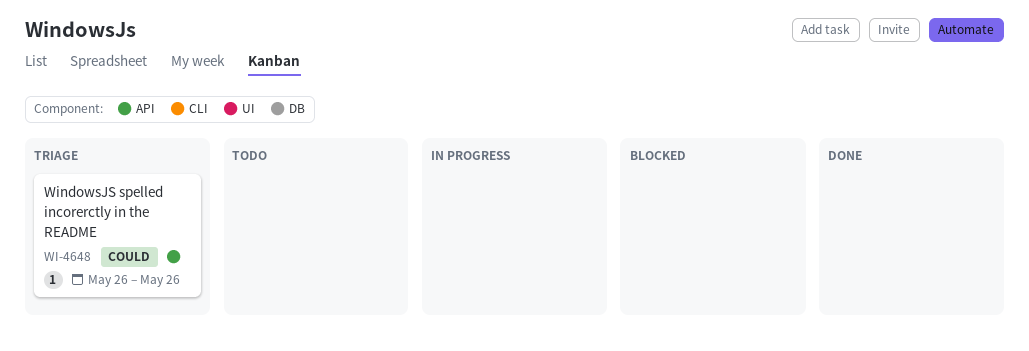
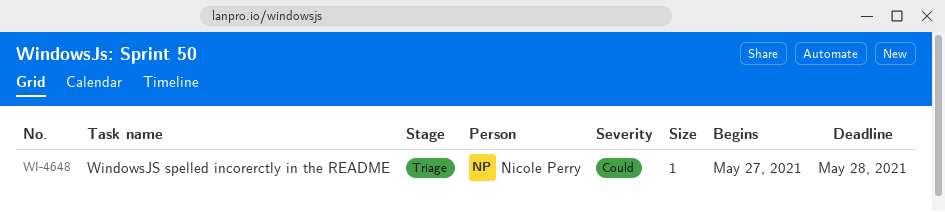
WI-4648, start: May 26 -> May 27
WI-4648, due: May 26 -> May 28

